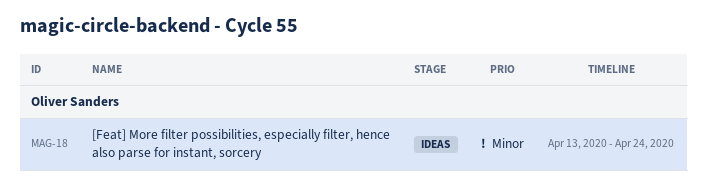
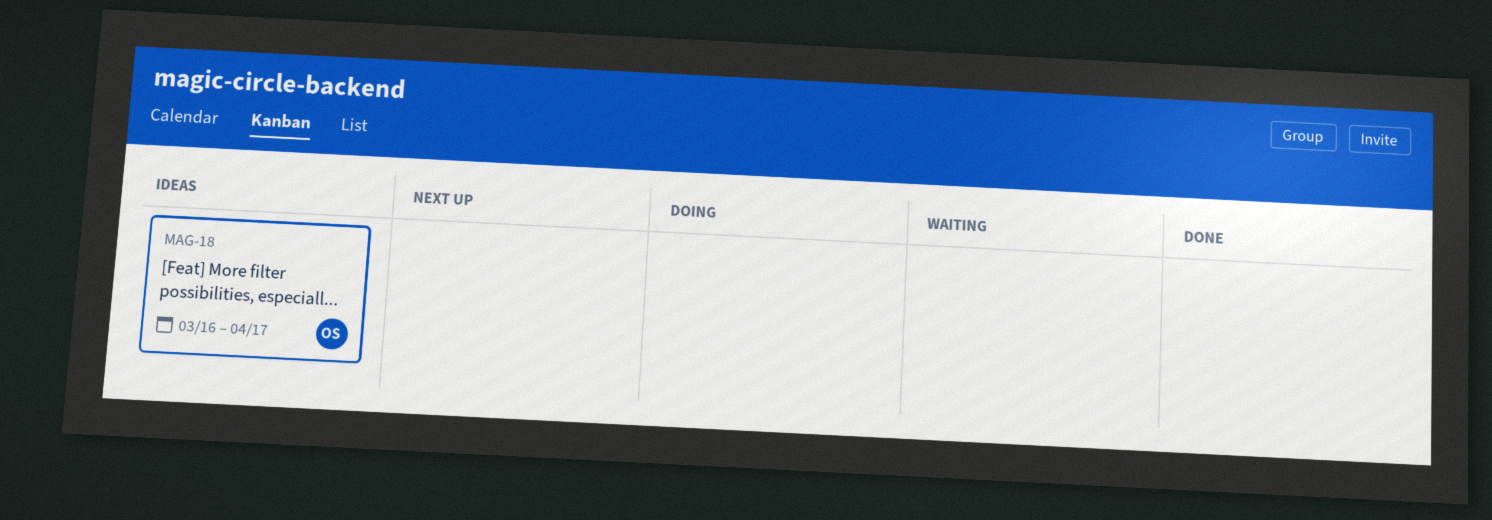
MAG-18, start: Apr 13 -> Mar 16
MAG-18, due: Apr 24 -> Apr 17

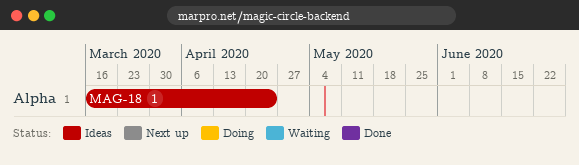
MAG-18, due: Apr 17 -> Apr 24

